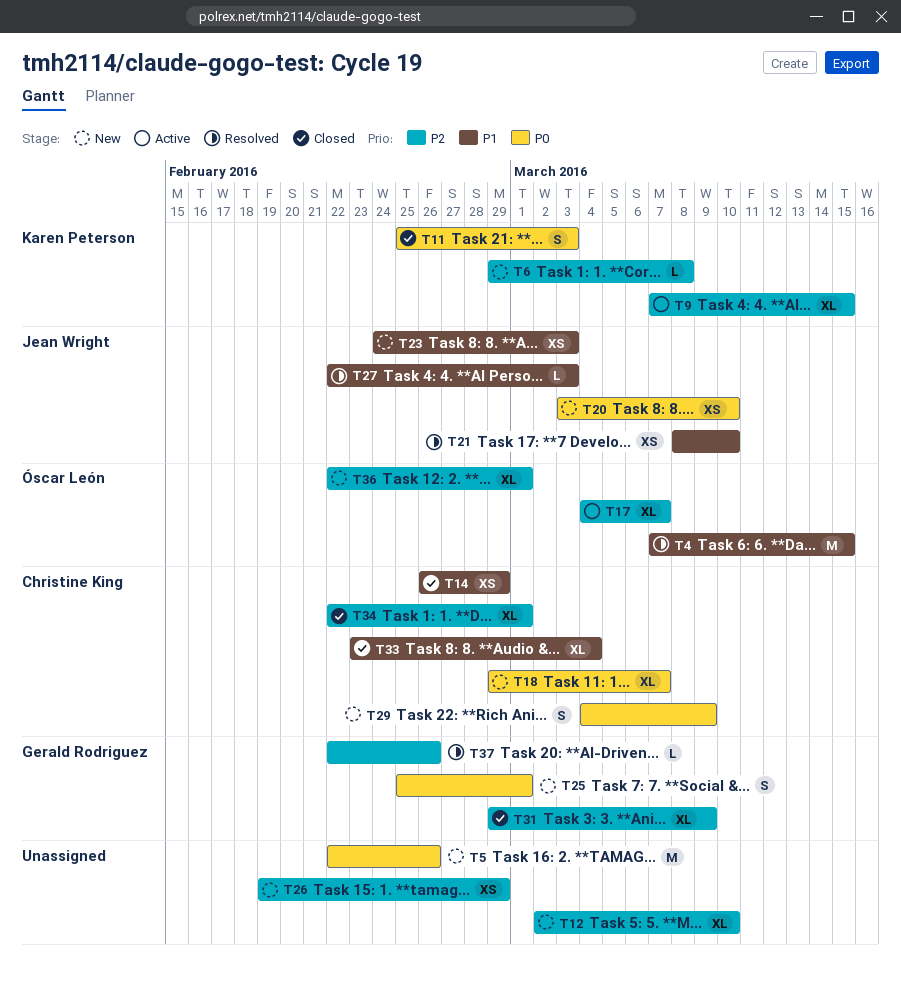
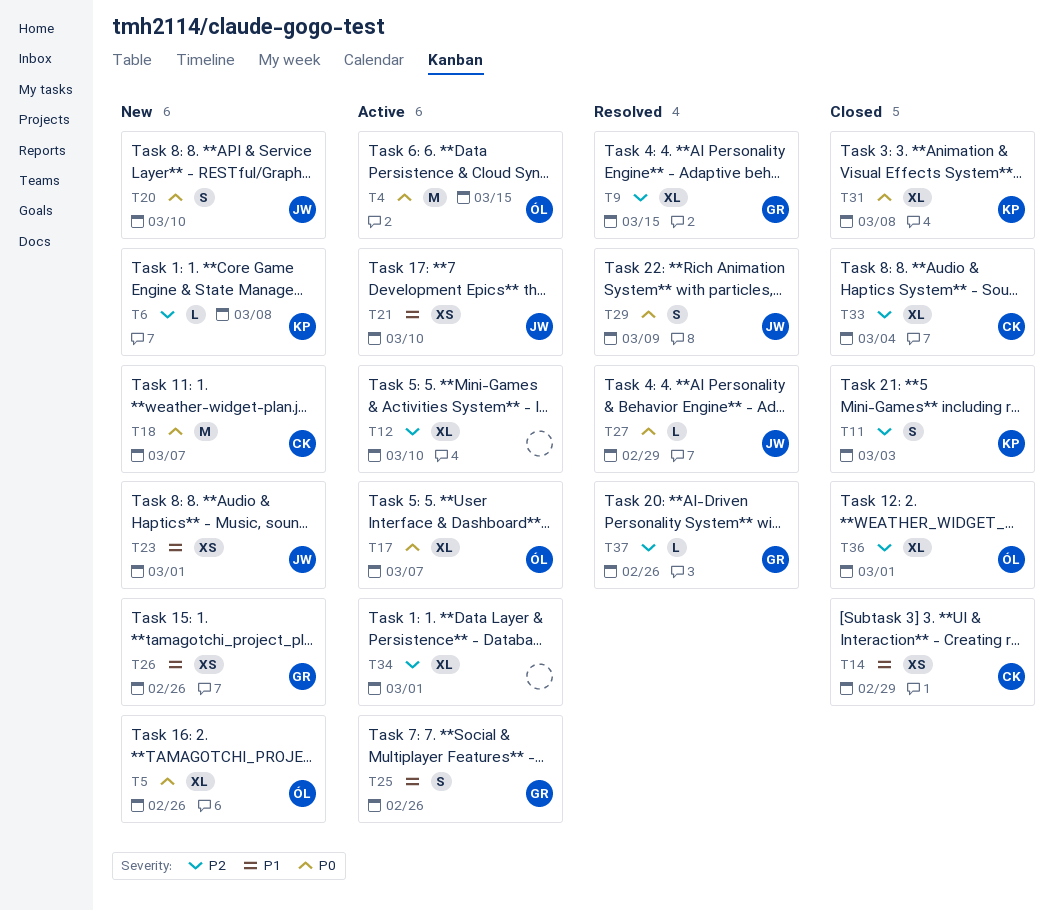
T4, status: Resolved -> Active
T4, priority: P1 -> P0
T5, owner: none -> Óscar León
T5, estimate: M -> XL
T9, status: Active -> Resolved
T9, owner: Karen Peterson -> Gerald Rodriguez
T11, priority: P0 -> P2
T12, status: New -> Active
T17, priority: P2 -> P0
T18, estimate: XL -> M
T20, estimate: XS -> S
T21, status: Resolved -> Active
T23, due: Mar 3 -> Mar 1
T25, status: New -> Active
T25, priority: P0 -> P1
T25, due: Mar 1 -> Feb 26
T26, owner: none -> Gerald Rodriguez
T26, priority: P2 -> P1
T26, due: Feb 29 -> Feb 26
T27, priority: P1 -> P0
T27, due: Mar 3 -> Feb 29
T29, status: New -> Resolved
T29, owner: Christine King -> Jean Wright
T31, owner: Gerald Rodriguez -> Karen Peterson
T31, priority: P2 -> P0
T31, due: Mar 9 -> Mar 8
T33, priority: P1 -> P2
T34, status: Closed -> Active
T34, owner: Christine King -> none
T36, status: New -> Closed

